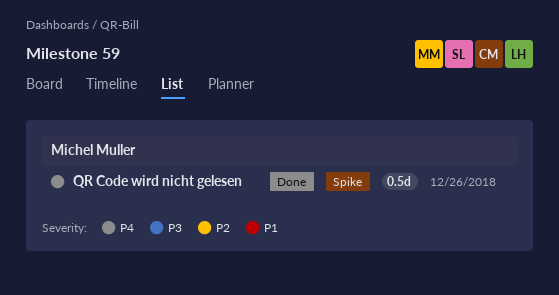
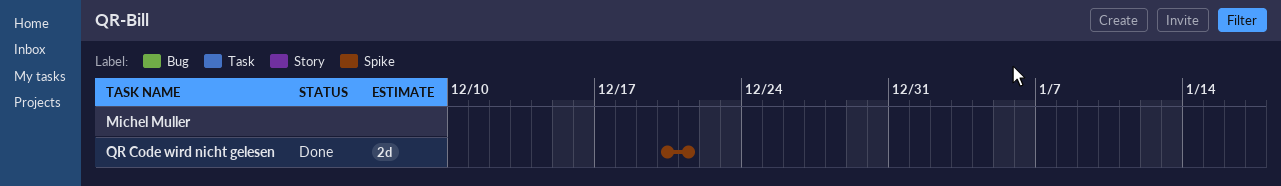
QR Code wird nicht gelesen, estimate: 0.5d -> 2d
QR Code wird nicht gelesen, due: Dec 26 -> Dec 21

